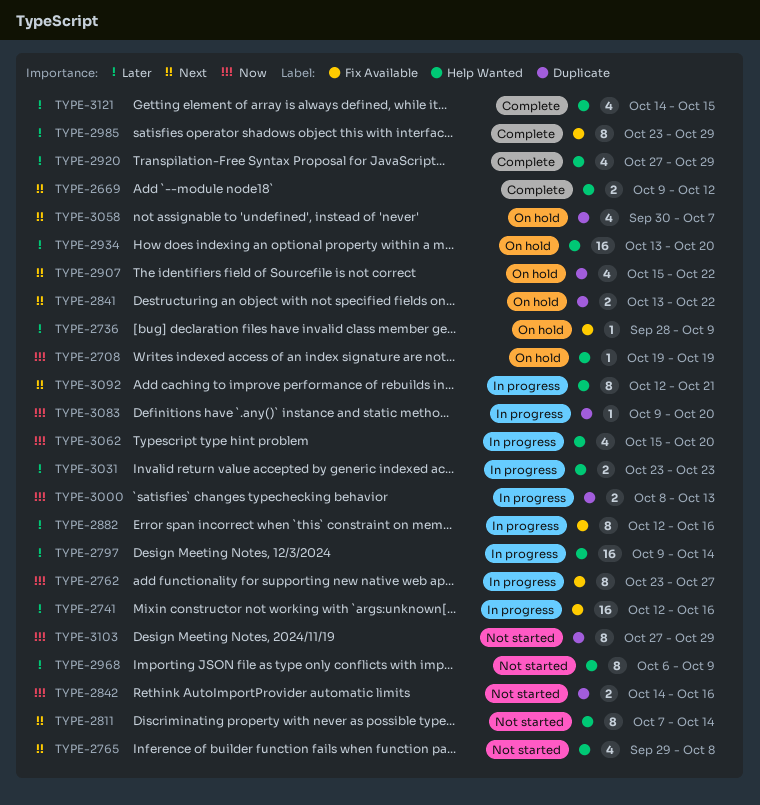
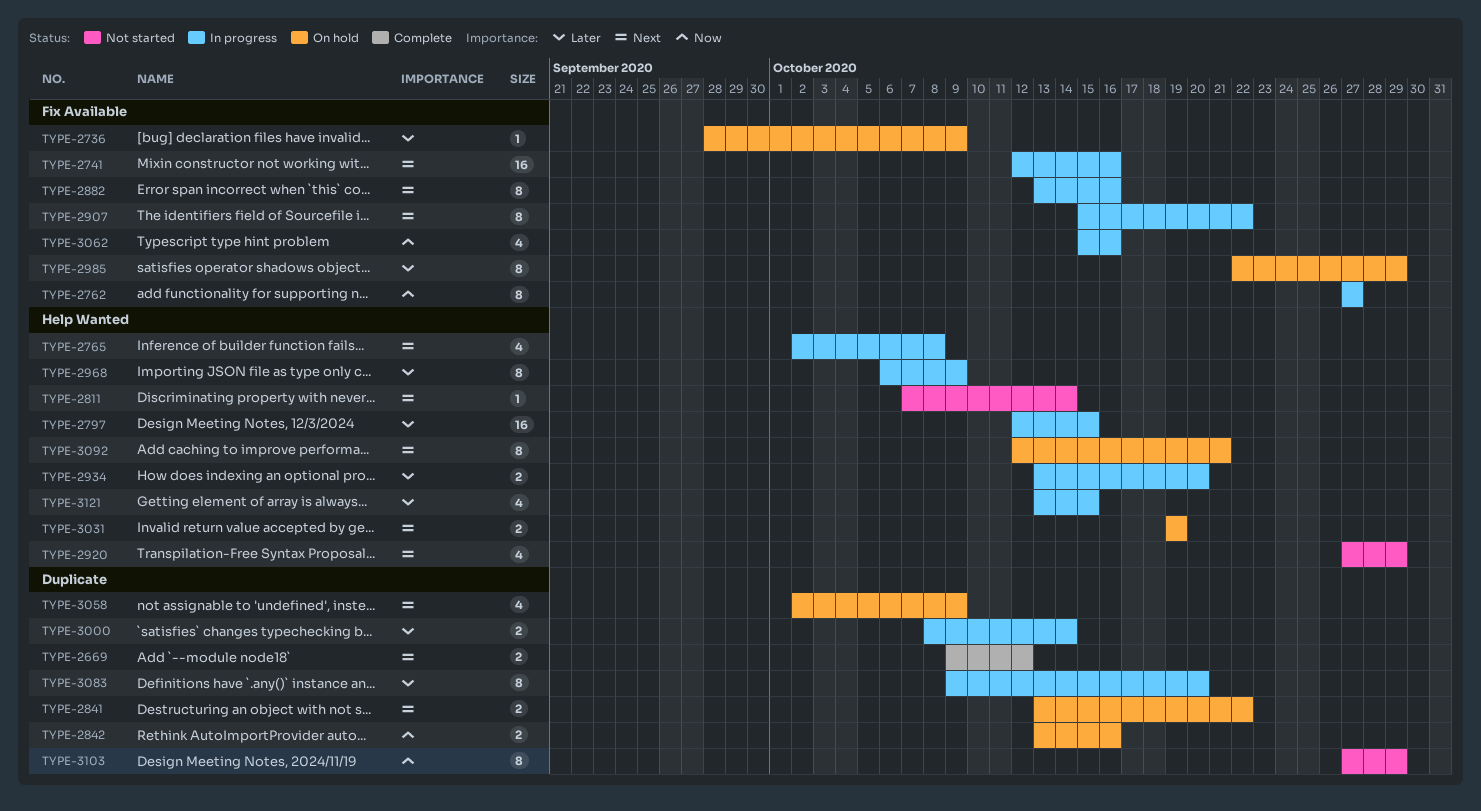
TYPE-2669, label: Help Wanted -> Duplicate
TYPE-2708: present -> none
TYPE-2741, priority: Later -> Next
TYPE-2762, start: Oct 23 -> Oct 27
TYPE-2765, status: Not started -> In progress
TYPE-2765, start: Sep 29 -> Oct 2
TYPE-2797, start: Oct 9 -> Oct 12
TYPE-2797, due: Oct 14 -> Oct 15
TYPE-2811, estimate: 8 -> 1
TYPE-2842, status: Not started -> On hold
TYPE-2842, start: Oct 14 -> Oct 13
TYPE-2882, priority: Later -> Next
TYPE-2882, start: Oct 12 -> Oct 13
TYPE-2907, status: On hold -> In progress
TYPE-2907, label: Duplicate -> Fix Available
TYPE-2907, estimate: 4 -> 8
TYPE-2920, status: Complete -> Not started
TYPE-2920, priority: Later -> Next
TYPE-2934, status: On hold -> In progress
TYPE-2934, estimate: 16 -> 2
TYPE-2968, status: Not started -> In progress
TYPE-2985, status: Complete -> On hold
TYPE-2985, start: Oct 23 -> Oct 22
TYPE-3000, priority: Now -> Later
TYPE-3000, due: Oct 13 -> Oct 14
TYPE-3031, status: In progress -> On hold
TYPE-3031, priority: Later -> Next
TYPE-3031, start: Oct 23 -> Oct 19
TYPE-3031, due: Oct 23 -> Oct 19
TYPE-3058, start: Sep 30 -> Oct 2
TYPE-3058, due: Oct 7 -> Oct 9
TYPE-3062, label: Help Wanted -> Fix Available
TYPE-3062, due: Oct 20 -> Oct 16
TYPE-3083, priority: Now -> Later
TYPE-3083, estimate: 1 -> 8
TYPE-3092, status: In progress -> On hold
TYPE-3121, status: Complete -> In progress
TYPE-3121, start: Oct 14 -> Oct 13

